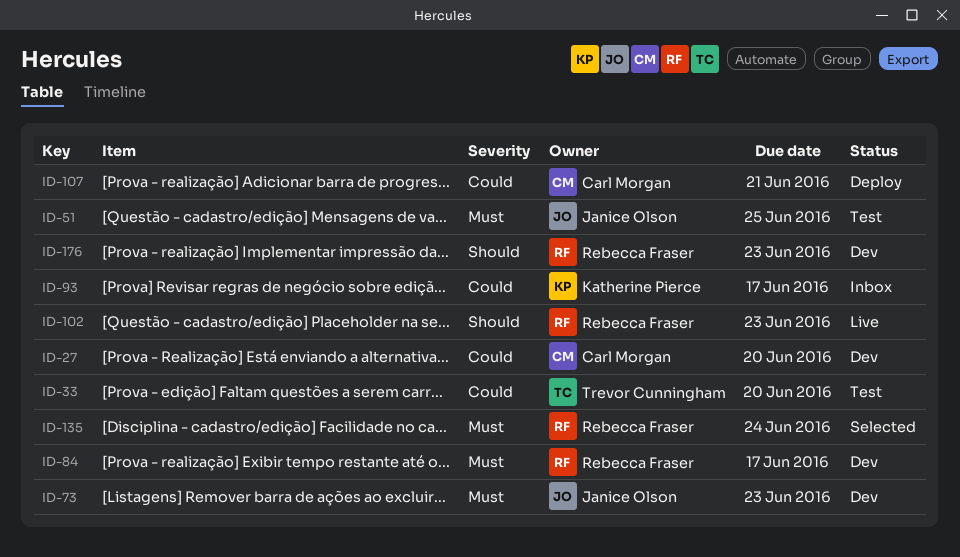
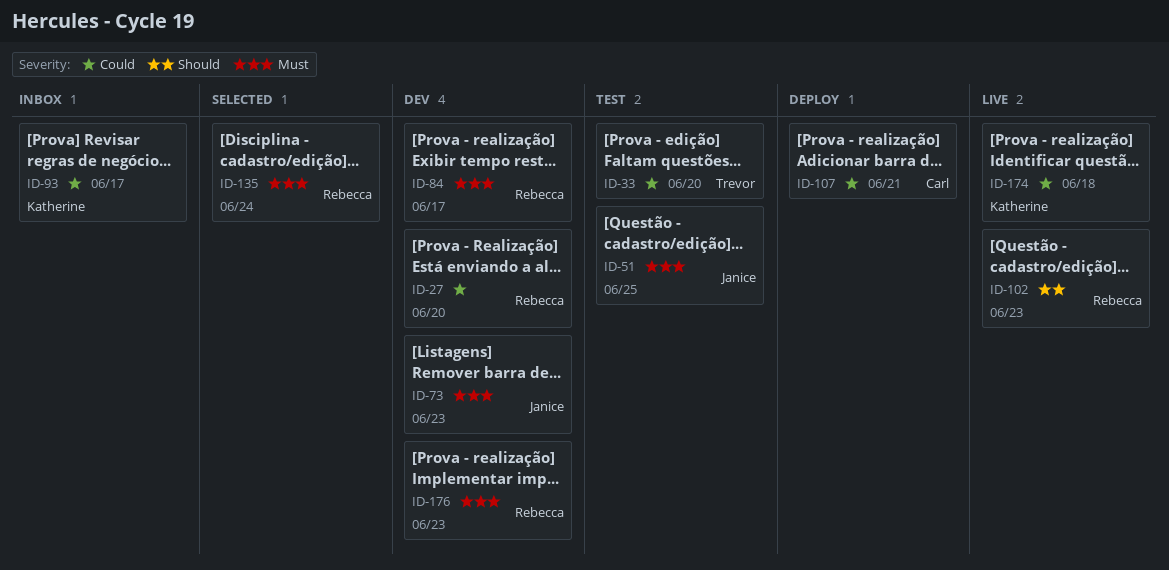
ID-27, owner: Carl Morgan -> Rebecca Fraser
ID-174: none -> present
ID-176, priority: Should -> Must

